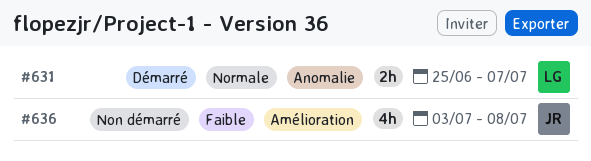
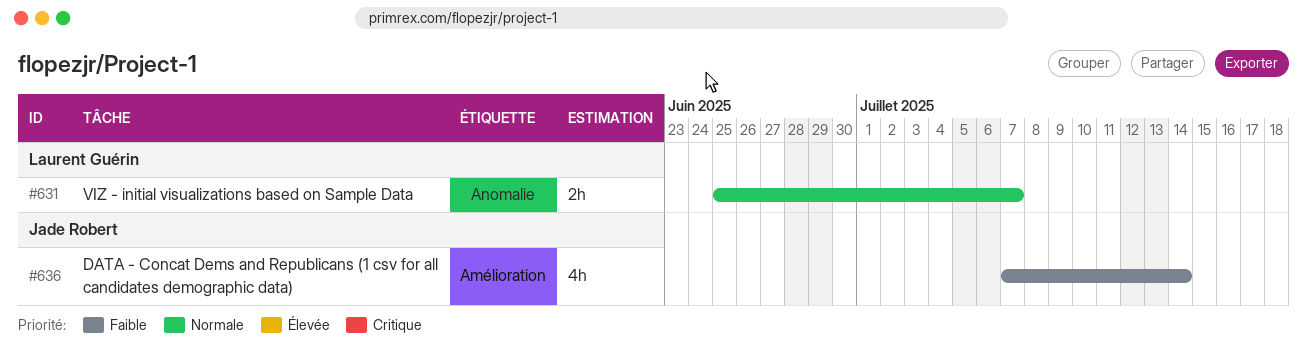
#636, start: Jul 3 -> Jul 7
#636, due: Jul 8 -> Jul 14

